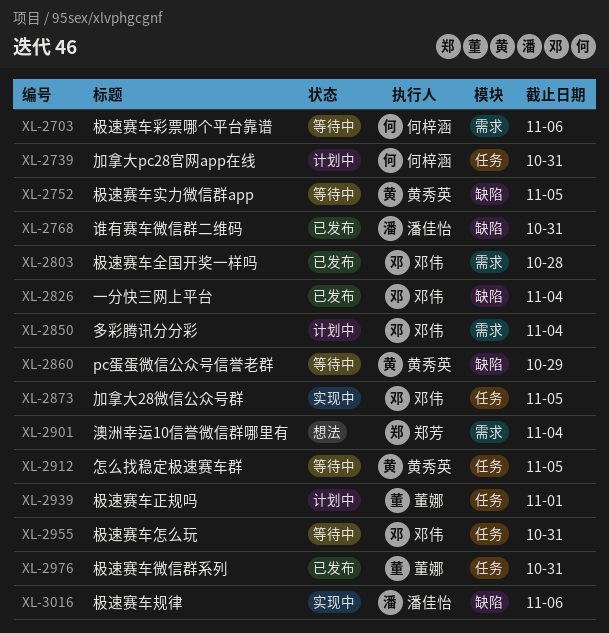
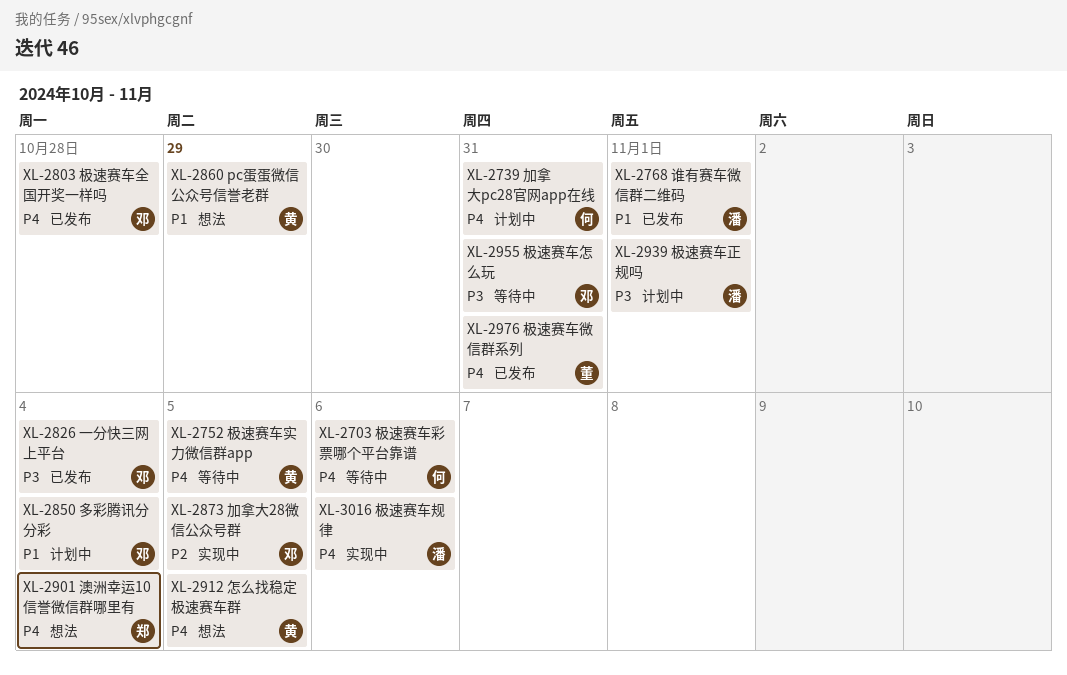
XL-2768, due: Oct 31 -> Nov 1
XL-2860, status: 等待中 -> 想法
XL-2912, status: 等待中 -> 想法
XL-2939, owner: 董娜 -> 潘佳怡

